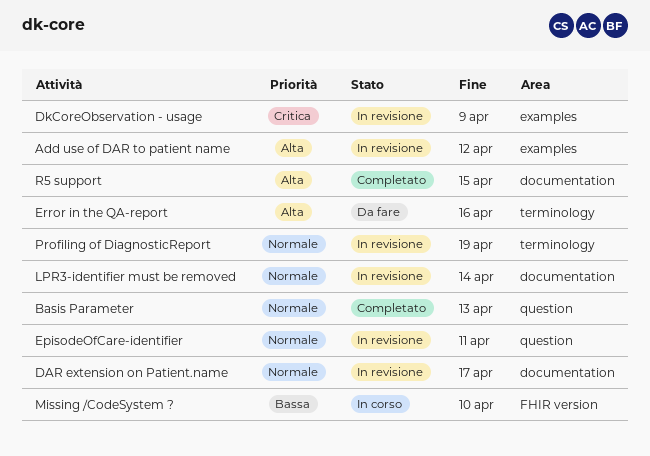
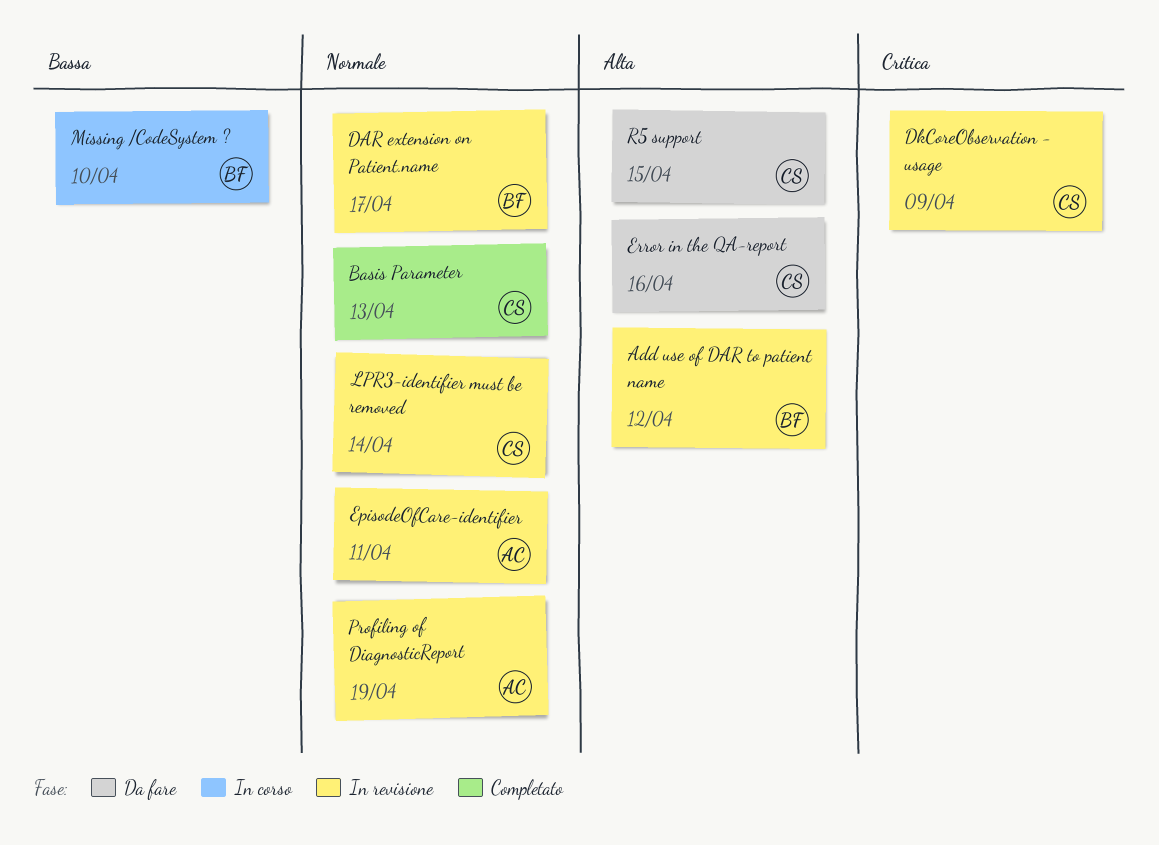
R5 support, status: Completato -> Da fare

